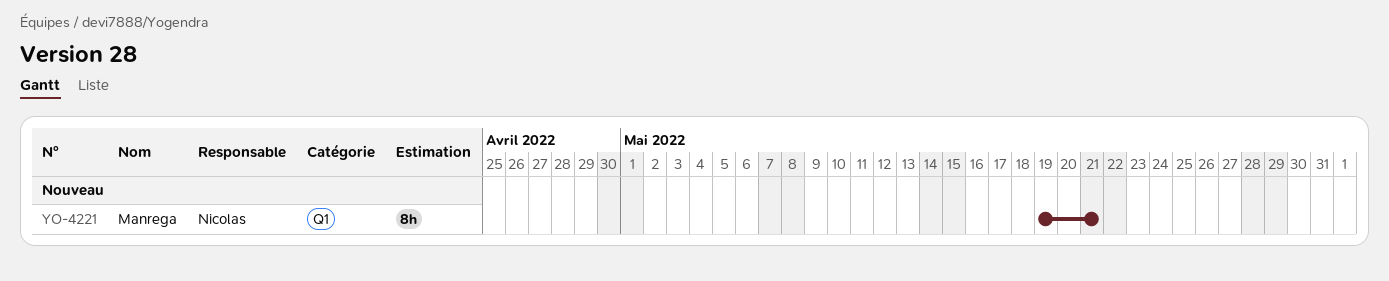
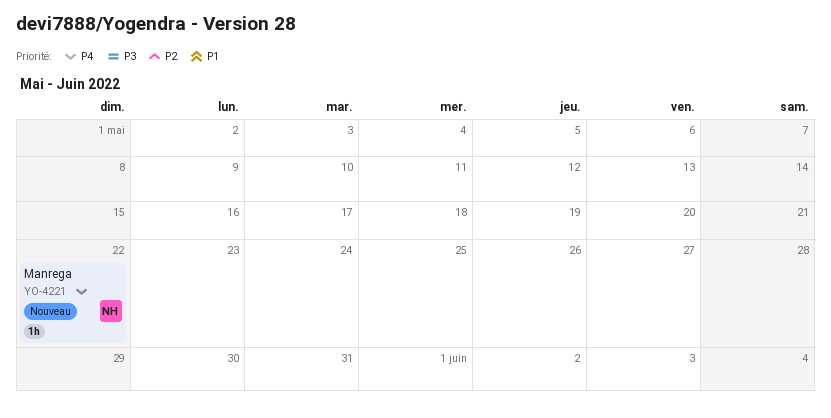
YO-4221, estimate: 8h -> 1h
YO-4221, due: May 21 -> May 22

